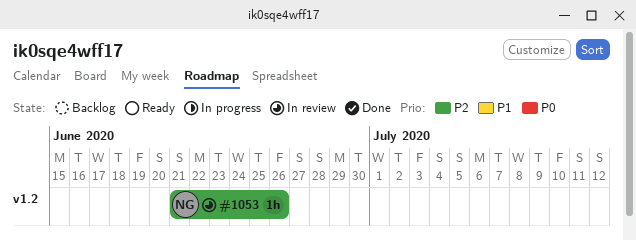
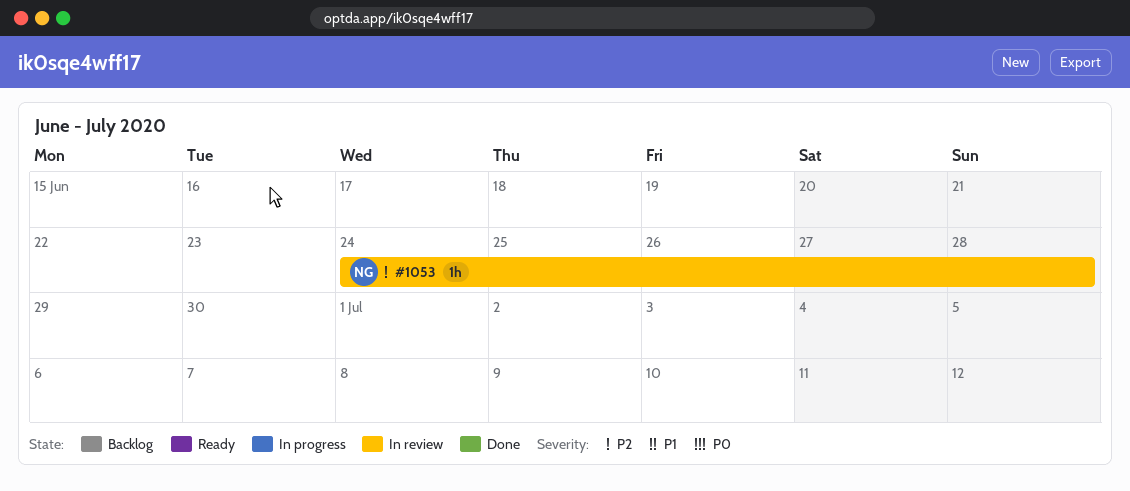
#1053, start: Jun 21 -> Jun 24
#1053, due: Jun 26 -> Jun 28

